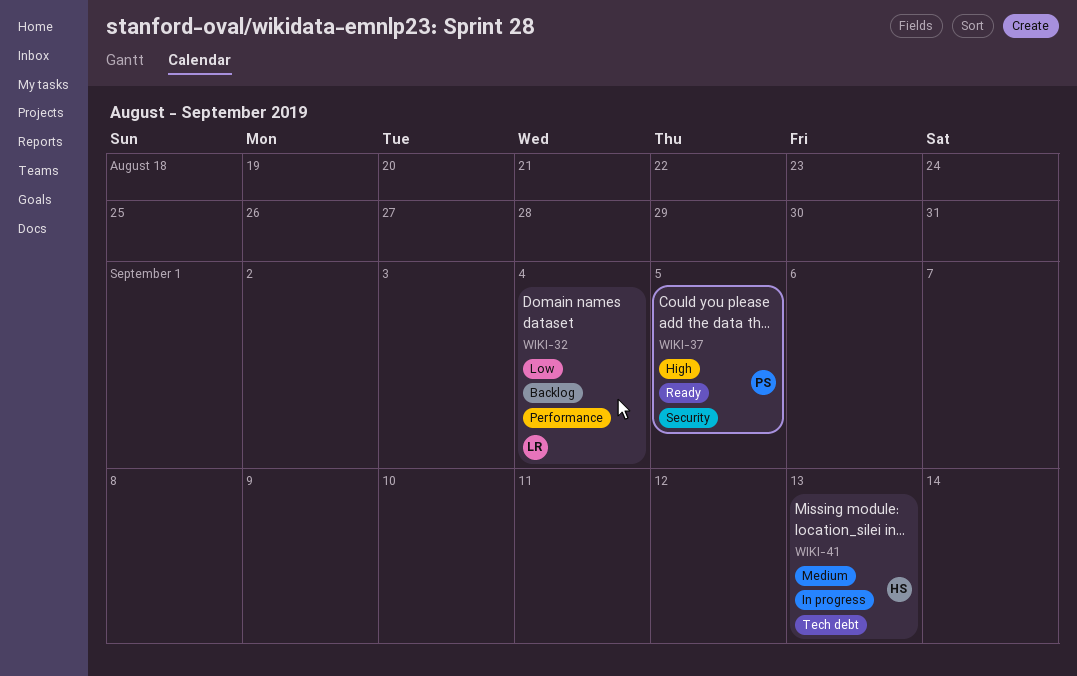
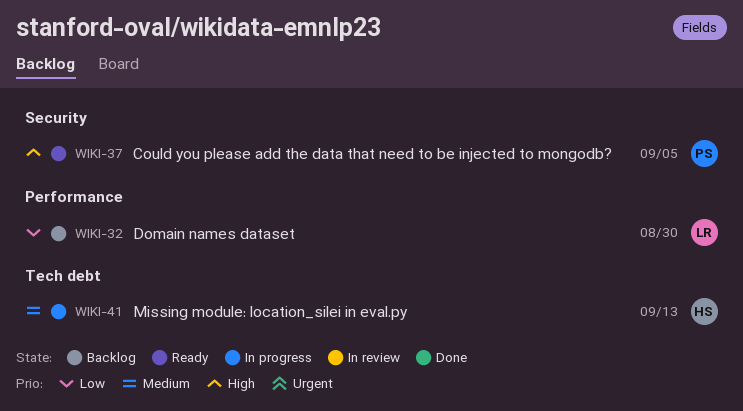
WIKI-32, due: Sep 4 -> Aug 30

